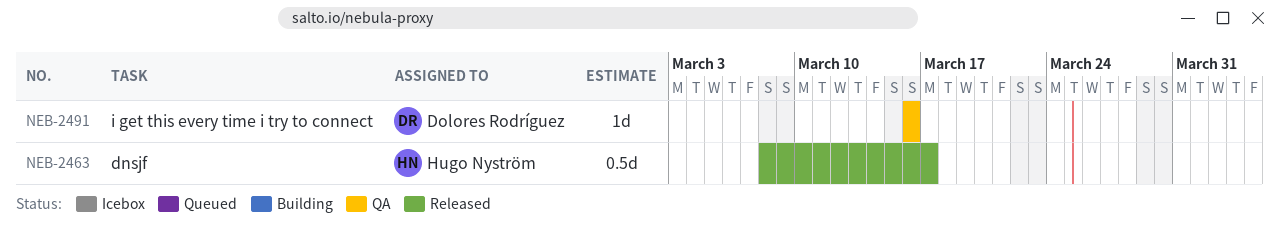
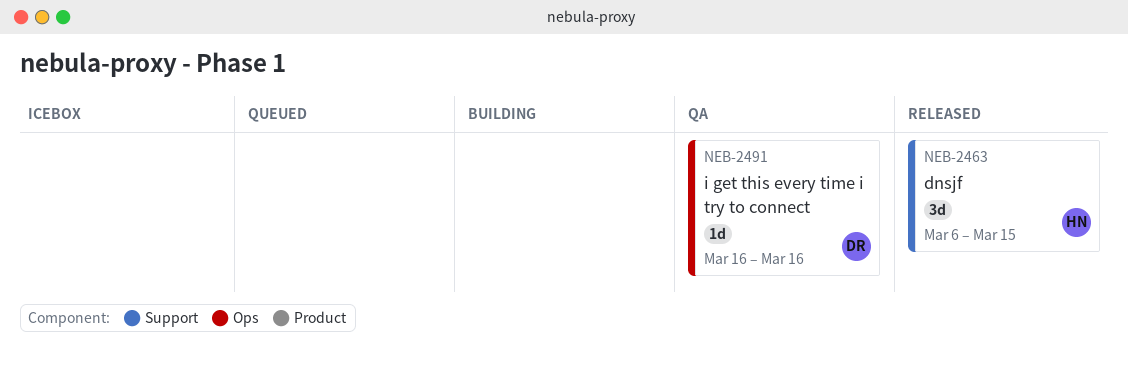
NEB-2463, estimate: 0.5d -> 3d
NEB-2463, start: Mar 8 -> Mar 6
NEB-2463, due: Mar 17 -> Mar 15

